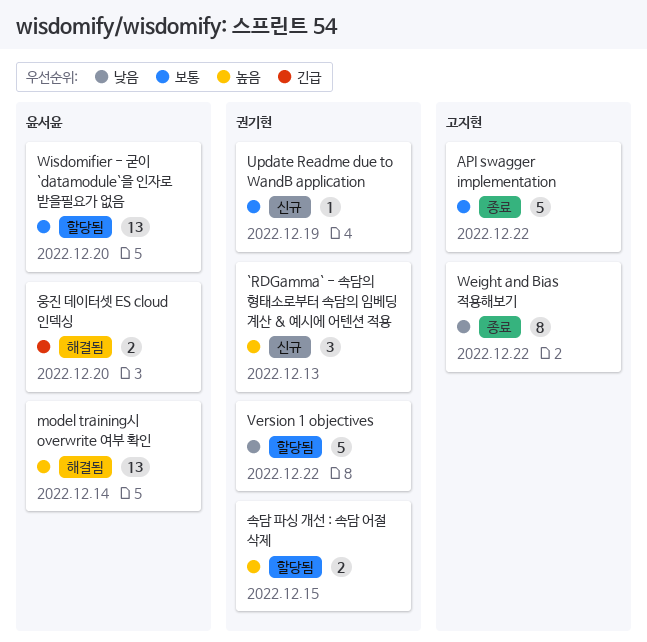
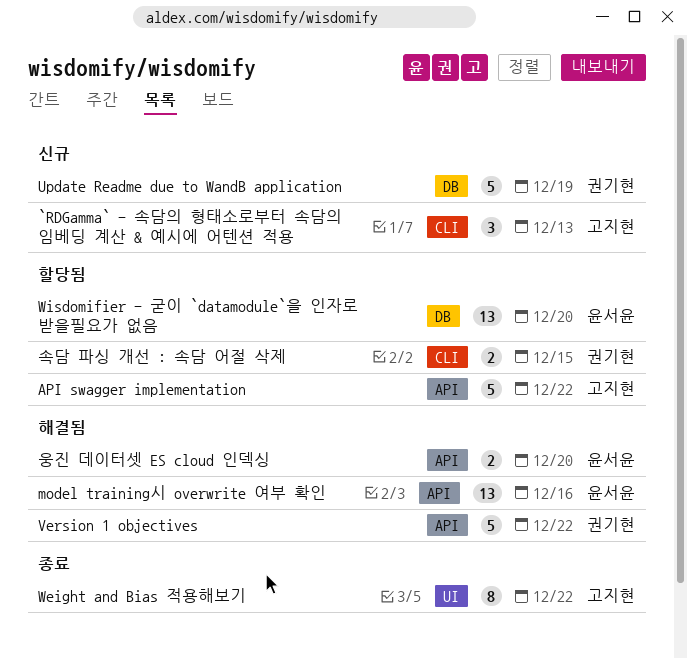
`RDGamma` - 속담의 형태소로부터 속담의 임베딩 계산 & 예시에 어텐션 적용, owner: 권기현 -> 고지현
API swagger implementation, status: 종료 -> 할당됨
model training시 overwrite 여부 확인, due: Dec 14 -> Dec 16
Update Readme due to WandB application, estimate: 1 -> 5
Version 1 objectives, status: 할당됨 -> 해결됨

